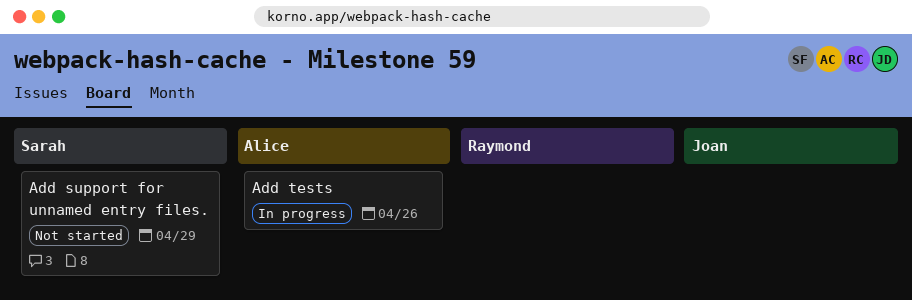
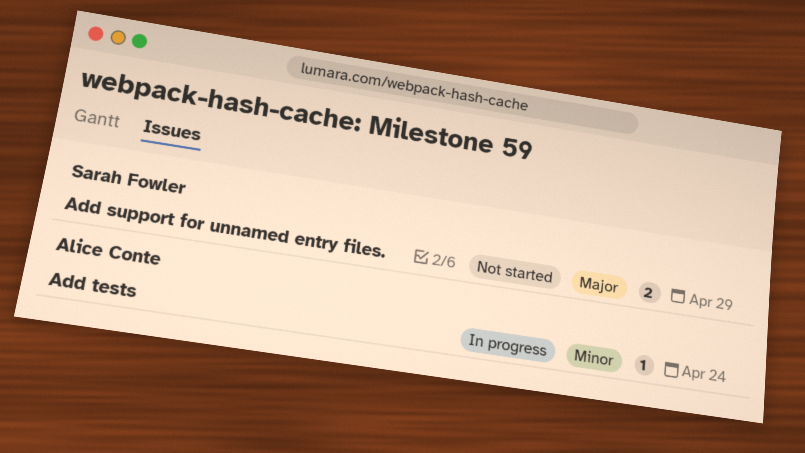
Add tests, due: Apr 26 -> Apr 24

